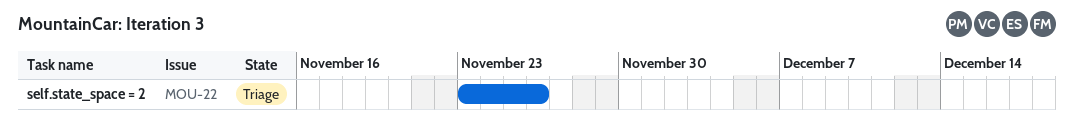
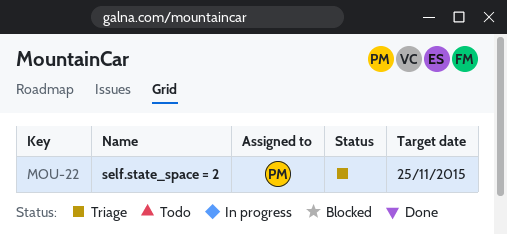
MOU-22, due: Nov 26 -> Nov 25

